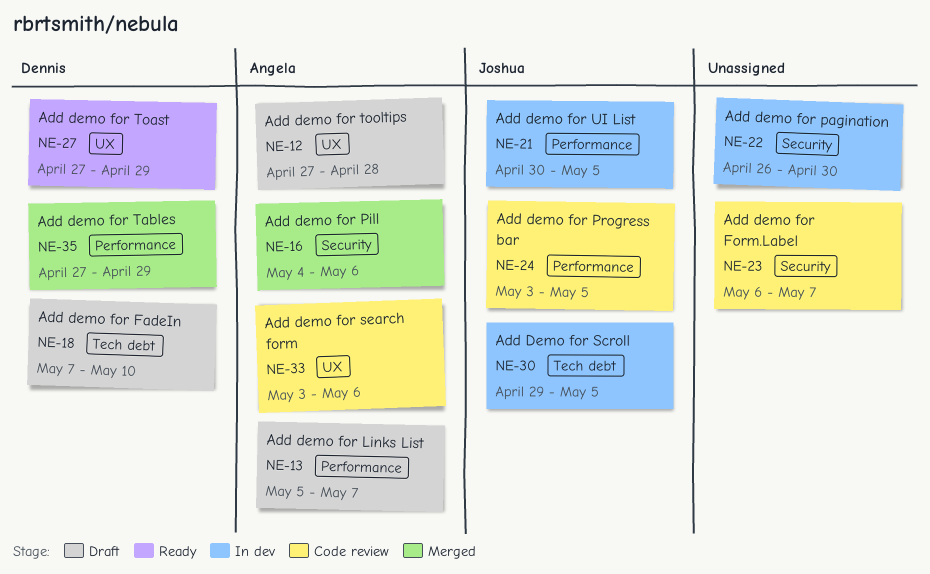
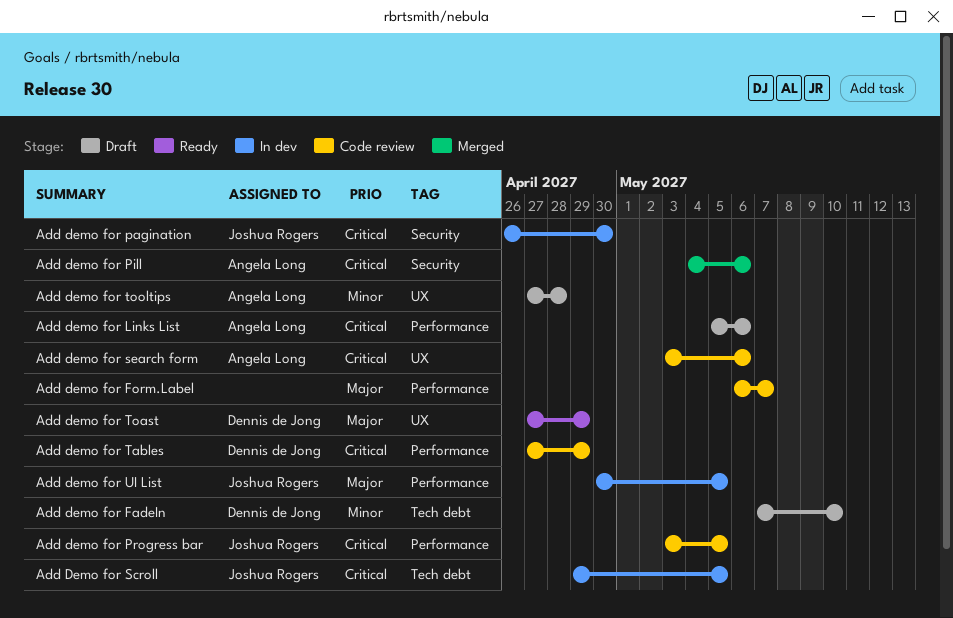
Add demo for Form.Label, label: Security -> Performance
Add demo for Links List, due: May 7 -> May 6
Add demo for pagination, owner: none -> Joshua Rogers
Add demo for Tables, status: Merged -> Code review

